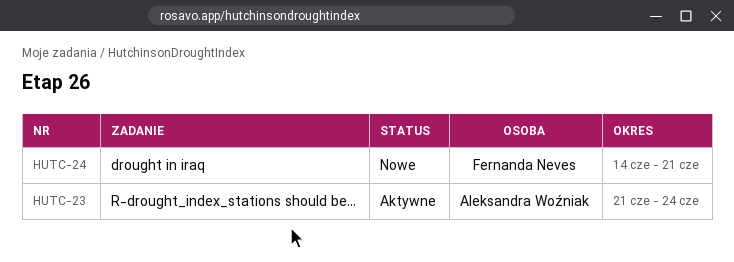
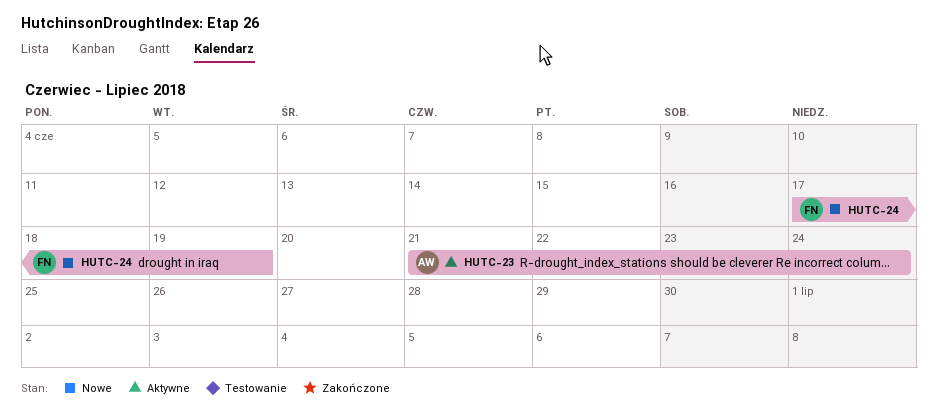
HUTC-24, start: Jun 14 -> Jun 17
HUTC-24, due: Jun 21 -> Jun 19

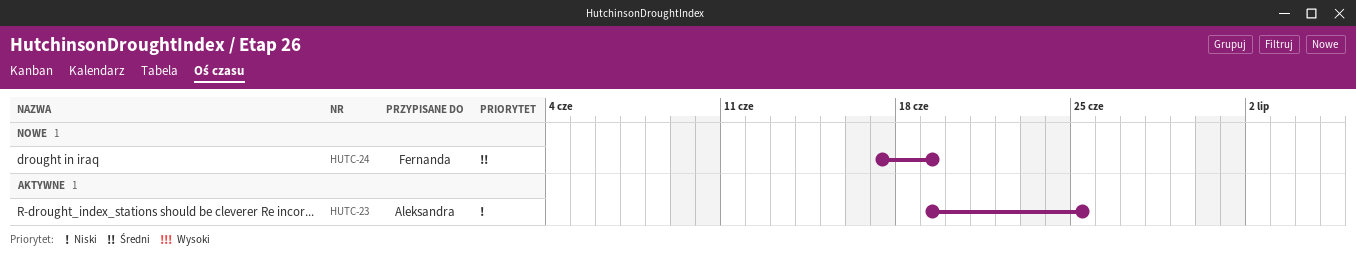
HUTC-23, start: Jun 21 -> Jun 19
HUTC-23, due: Jun 24 -> Jun 25

